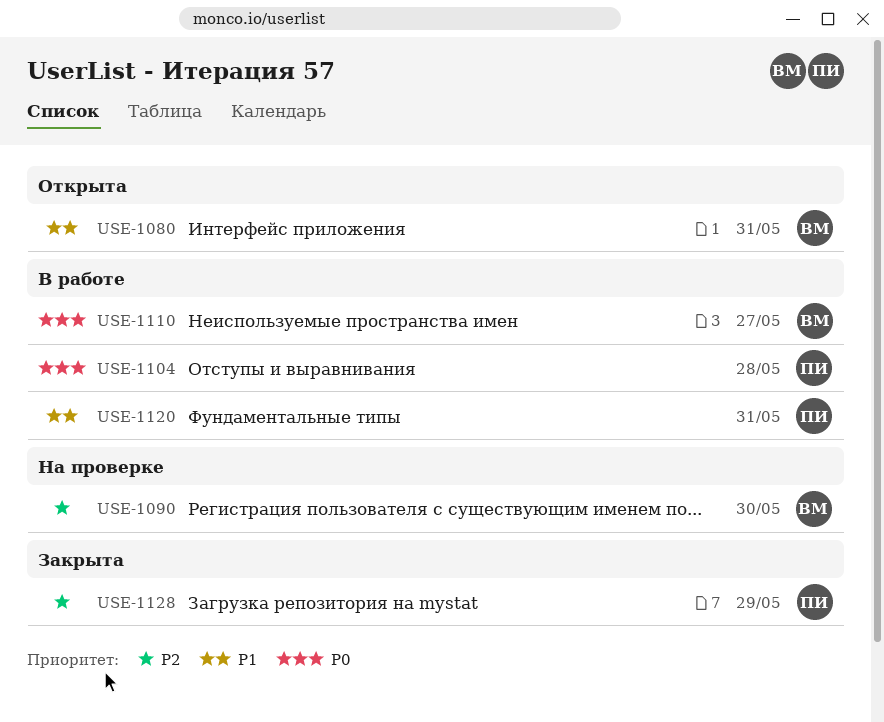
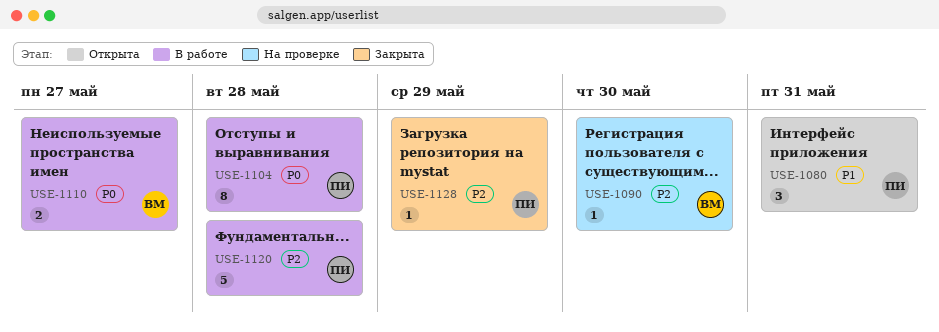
USE-1080, owner: ВМ -> ПИ
USE-1120, priority: P1 -> P2
USE-1120, due: May 31 -> May 28

